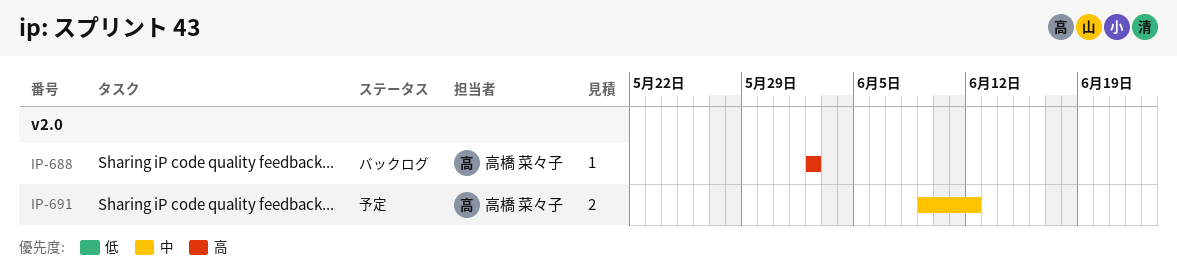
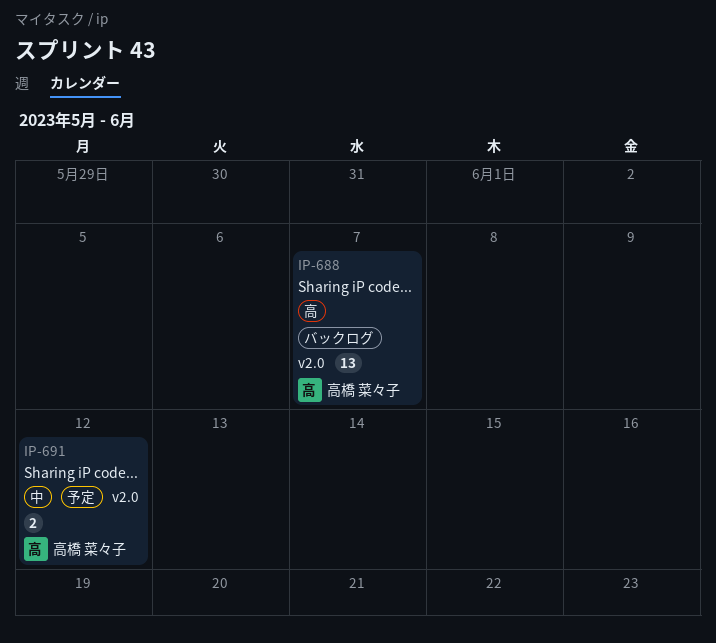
IP-688, estimate: 1 -> 13
IP-688, due: Jun 2 -> Jun 7

